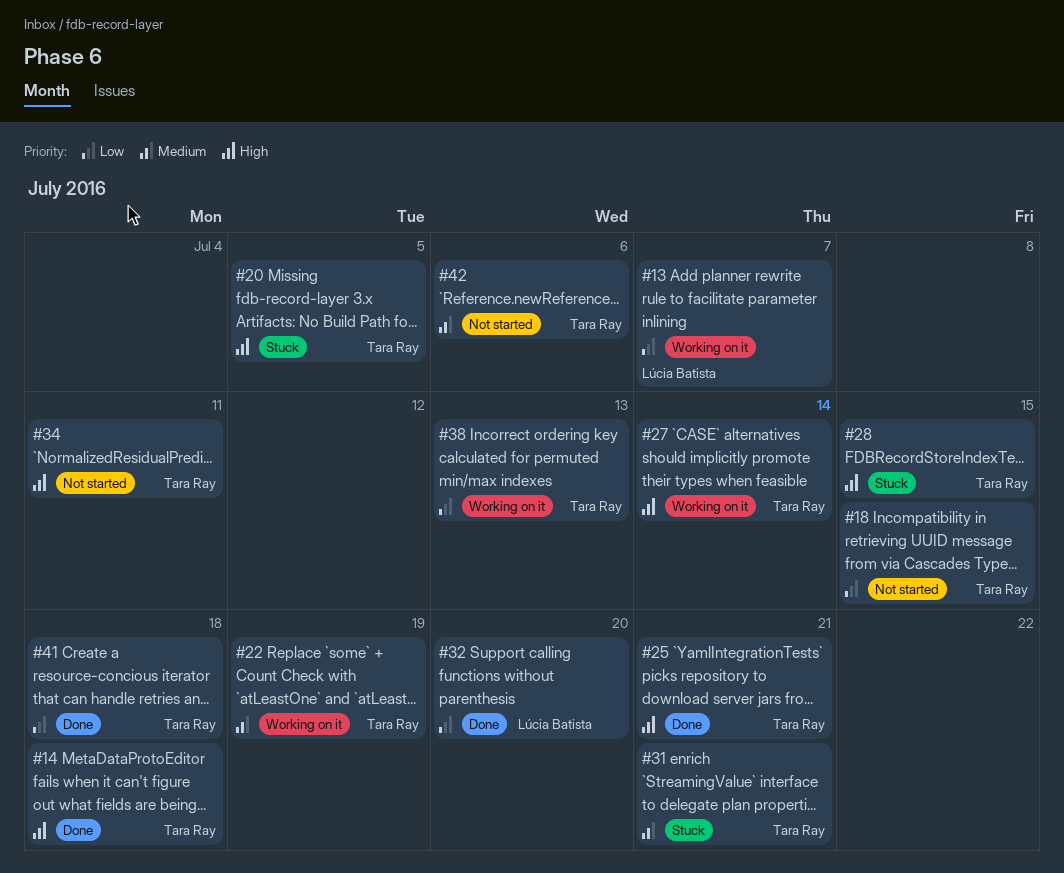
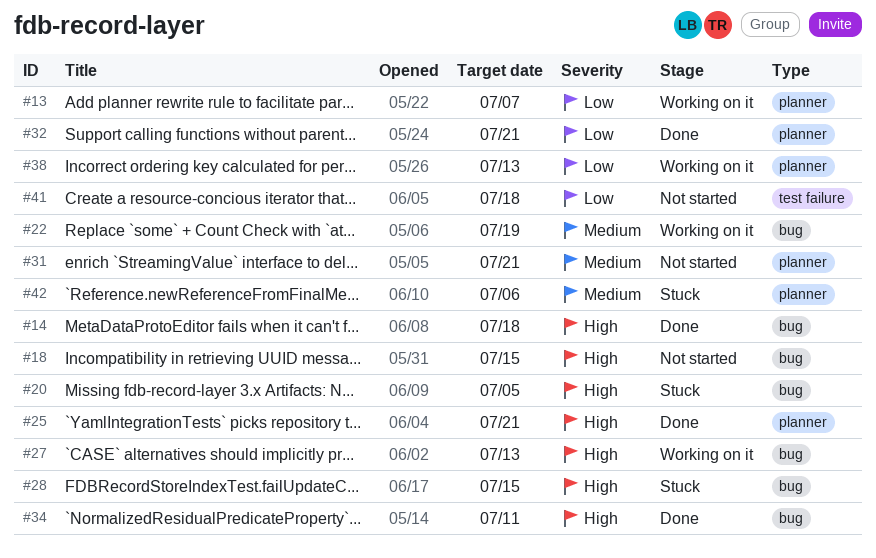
#18, priority: Low -> High
#27, due: Jul 14 -> Jul 13
#31, status: Stuck -> Not started
#32, due: Jul 20 -> Jul 21
#34, status: Not started -> Done
#41, status: Done -> Not started
#42, status: Not started -> Stuck

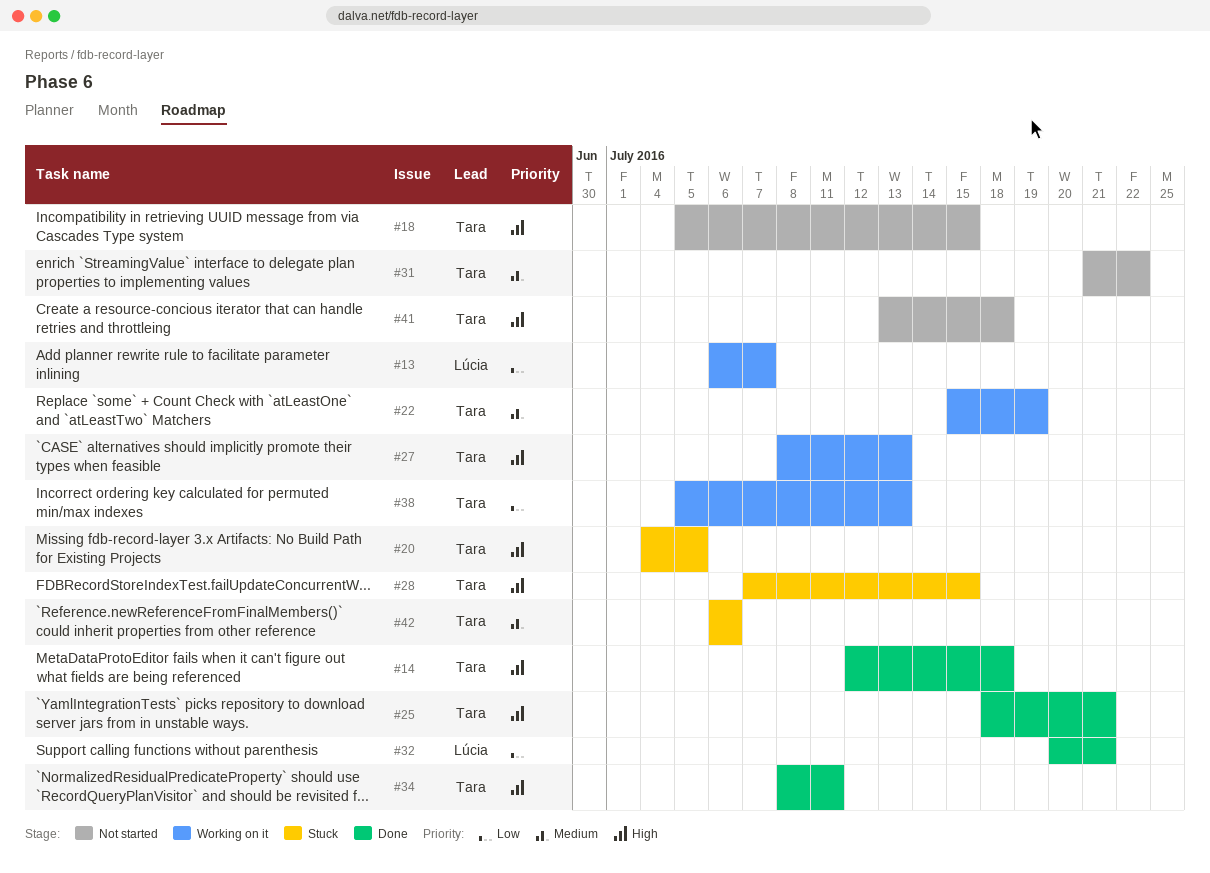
#31, due: Jul 21 -> Jul 22
#41, priority: Low -> High

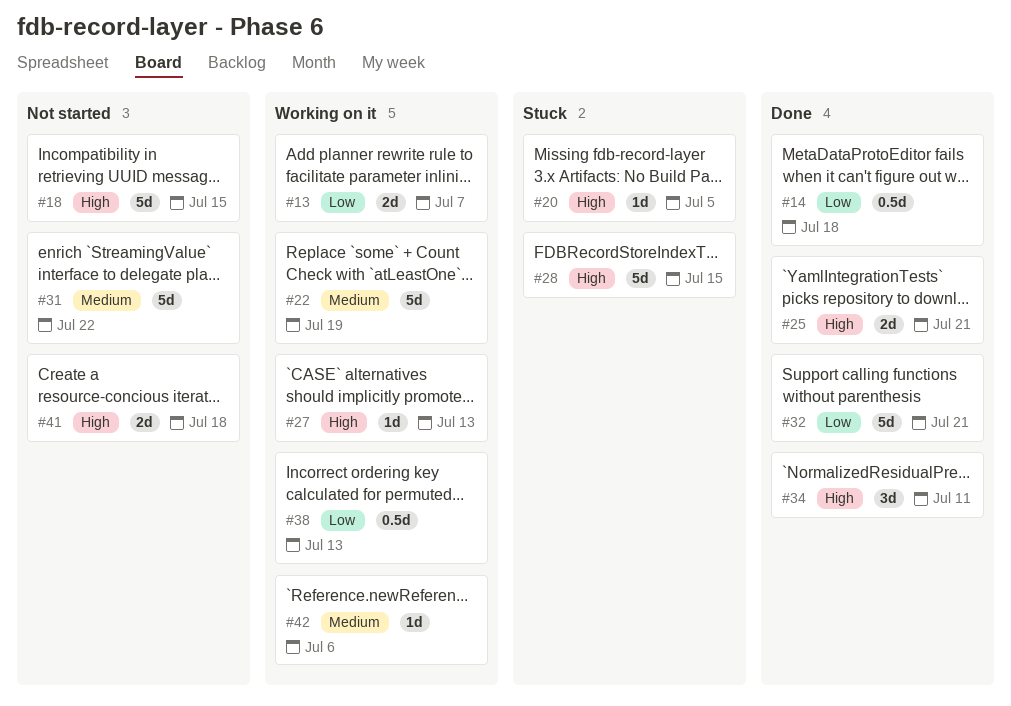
#14, priority: High -> Low
#42, status: Stuck -> Working on it

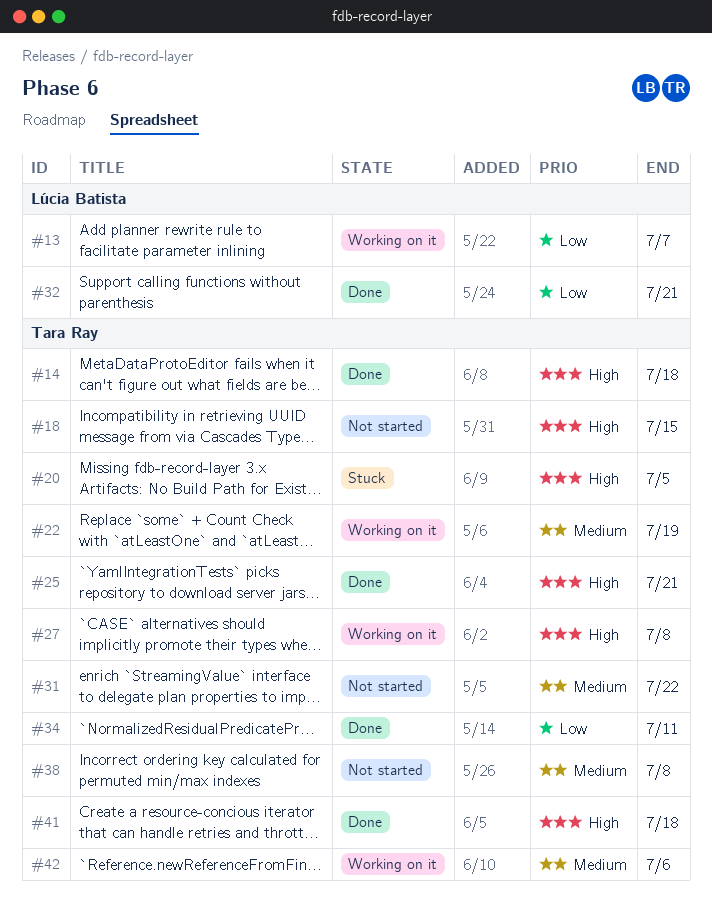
#14, priority: Low -> High
#27, due: Jul 13 -> Jul 8
#28: present -> none
#34, priority: High -> Low
#38, status: Working on it -> Not started
#38, priority: Low -> Medium
#38, due: Jul 13 -> Jul 8
#41, status: Not started -> Done

